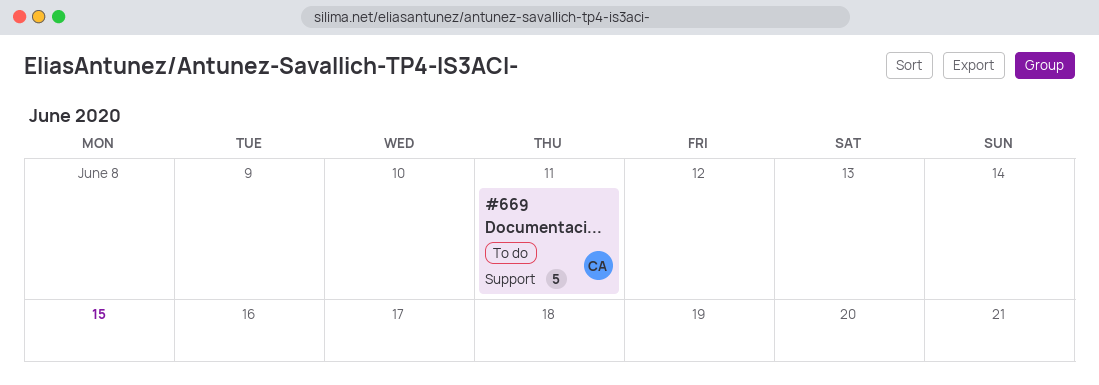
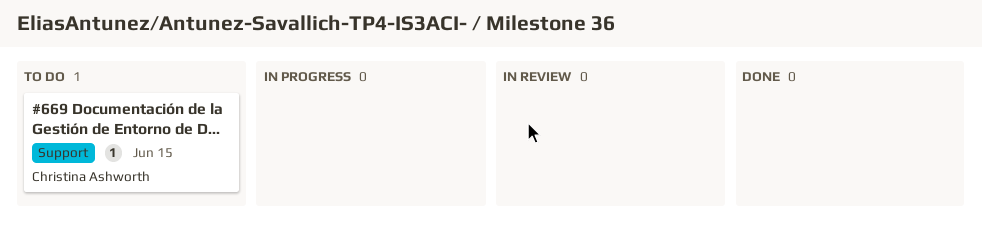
#669, estimate: 5 -> 1
#669, due: Jun 11 -> Jun 15

